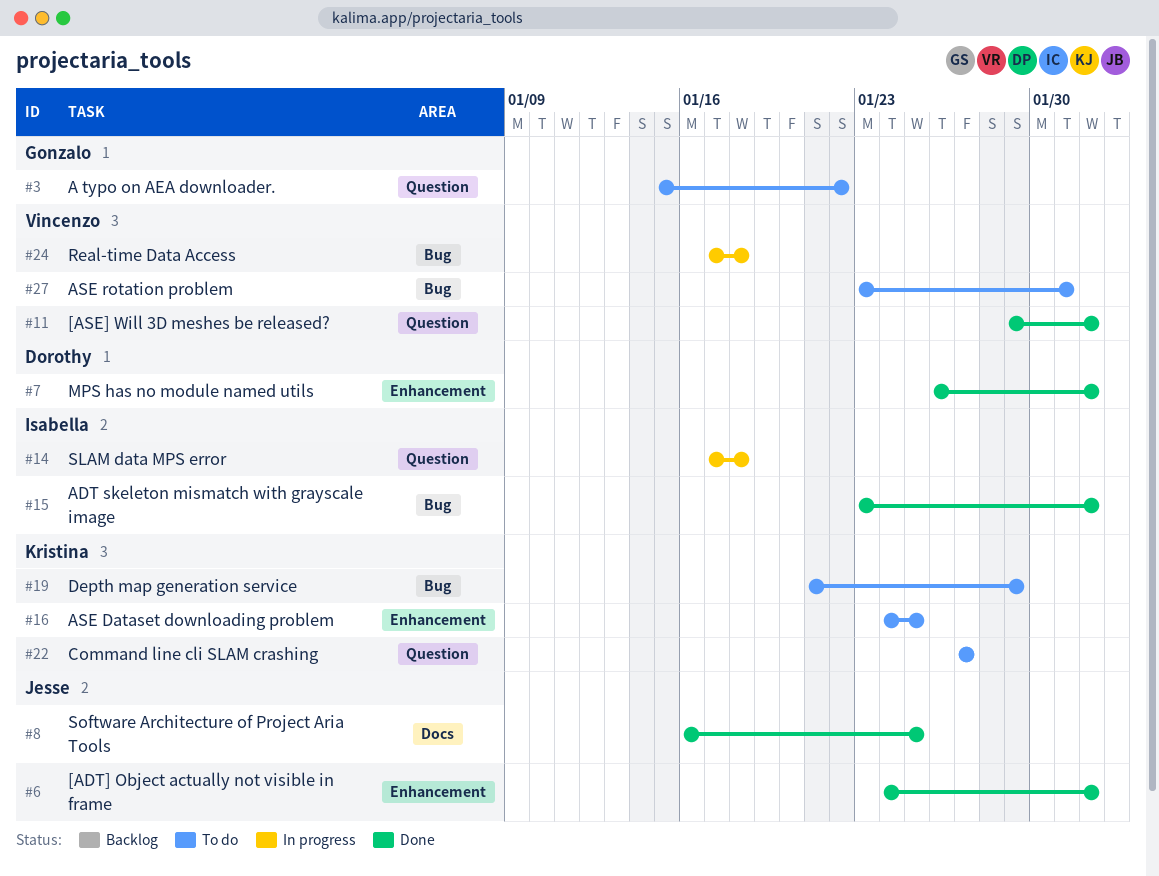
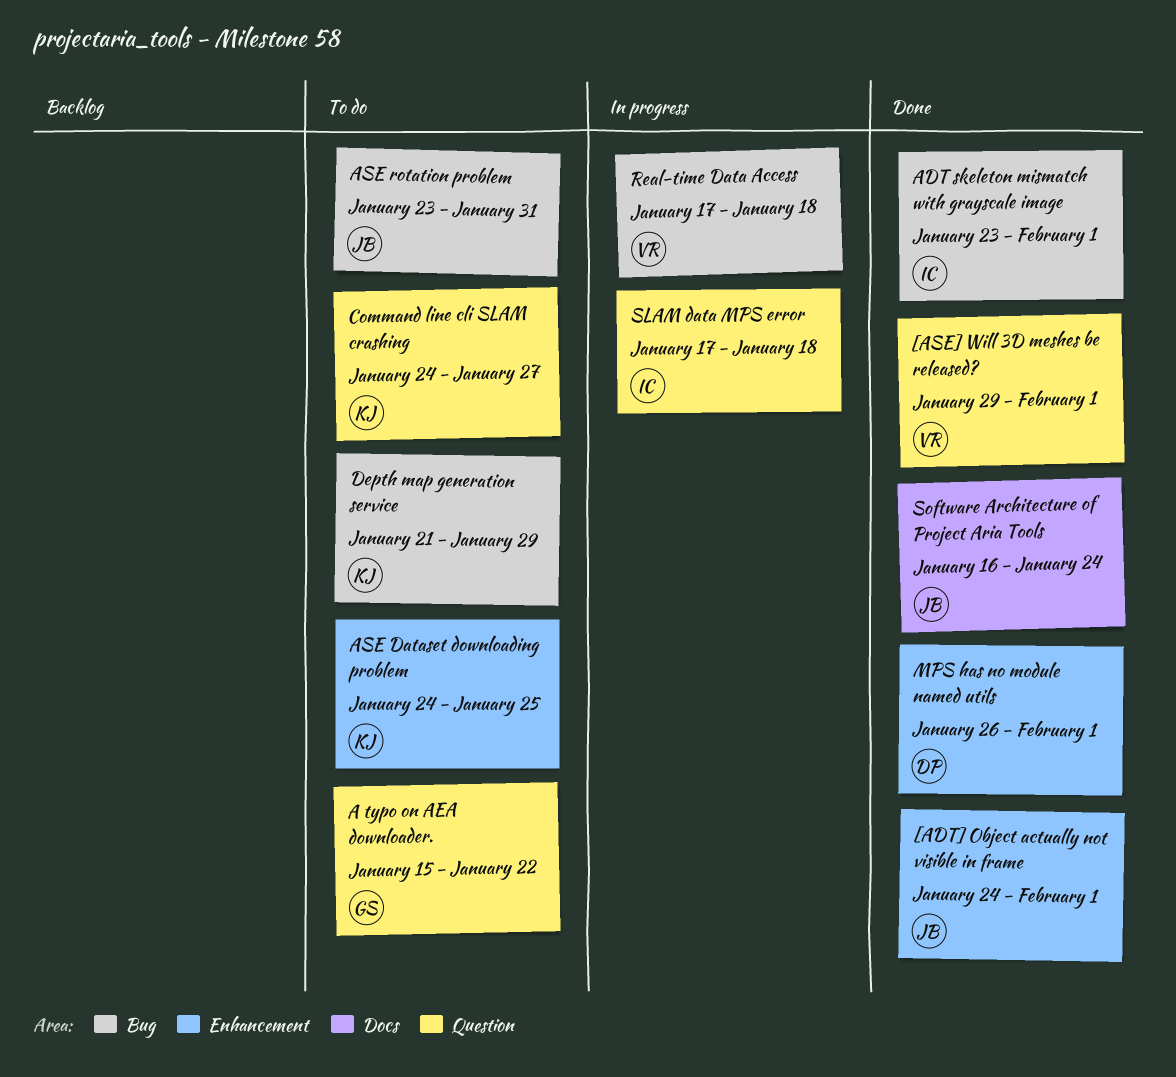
ASE rotation problem, owner: Vincenzo -> Jesse
Command line cli SLAM crashing, start: Jan 27 -> Jan 24
Software Architecture of Project Aria Tools, due: Jan 25 -> Jan 24

